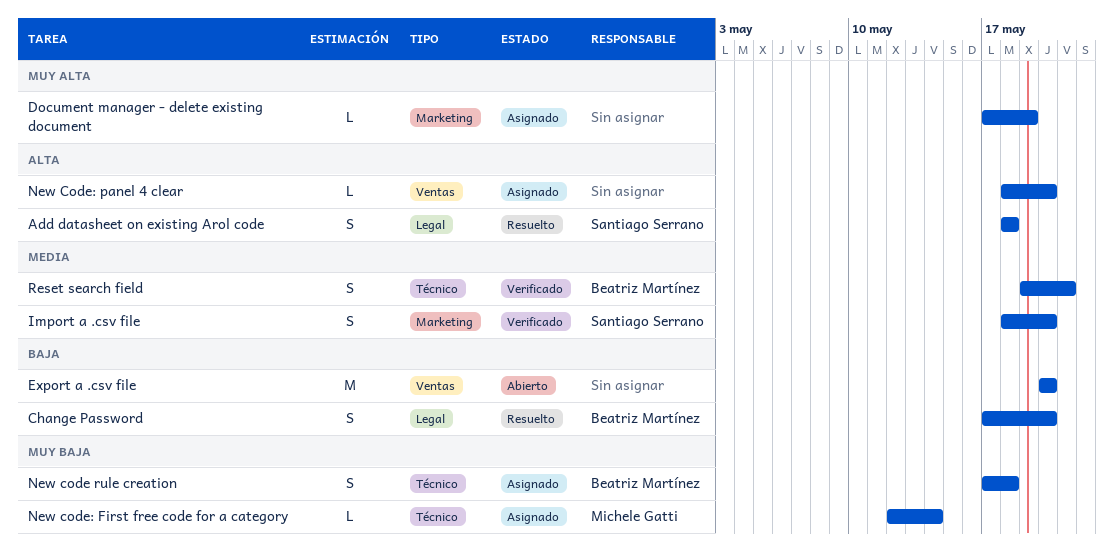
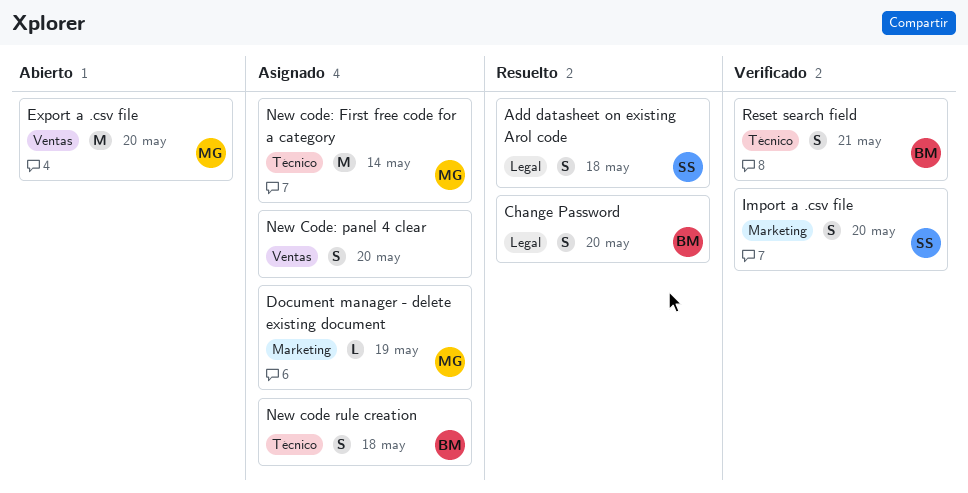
Document manager - delete existing document, owner: none -> Michele Gatti
Export a .csv file, owner: none -> Michele Gatti
New code: First free code for a category, estimate: L -> M
New Code: panel 4 clear, estimate: L -> S

